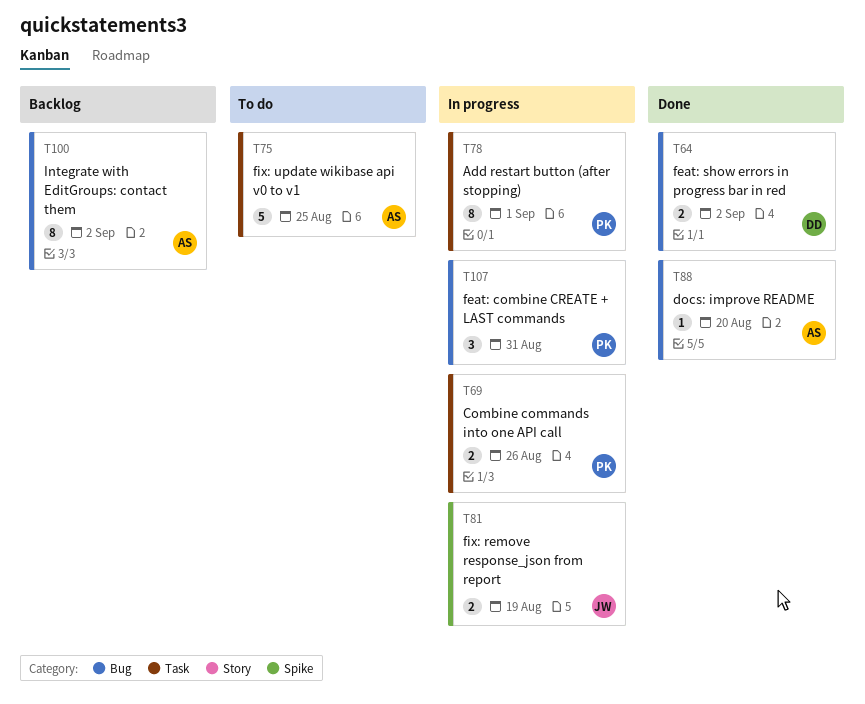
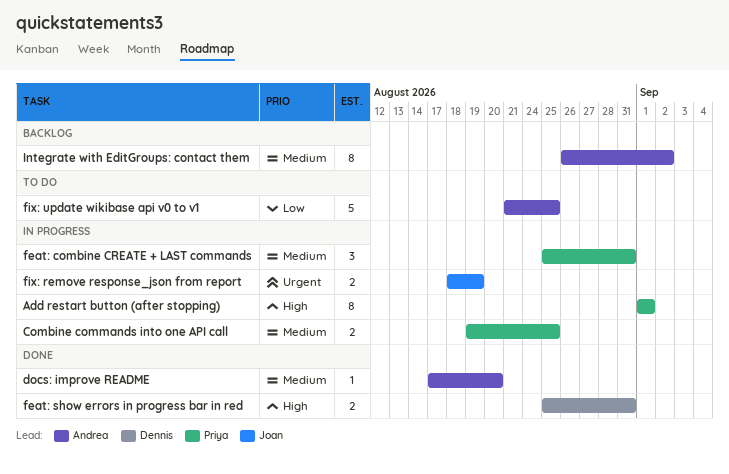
Combine commands into one API call, due: Aug 26 -> Aug 25
feat: show errors in progress bar in red, due: Sep 2 -> Aug 31

